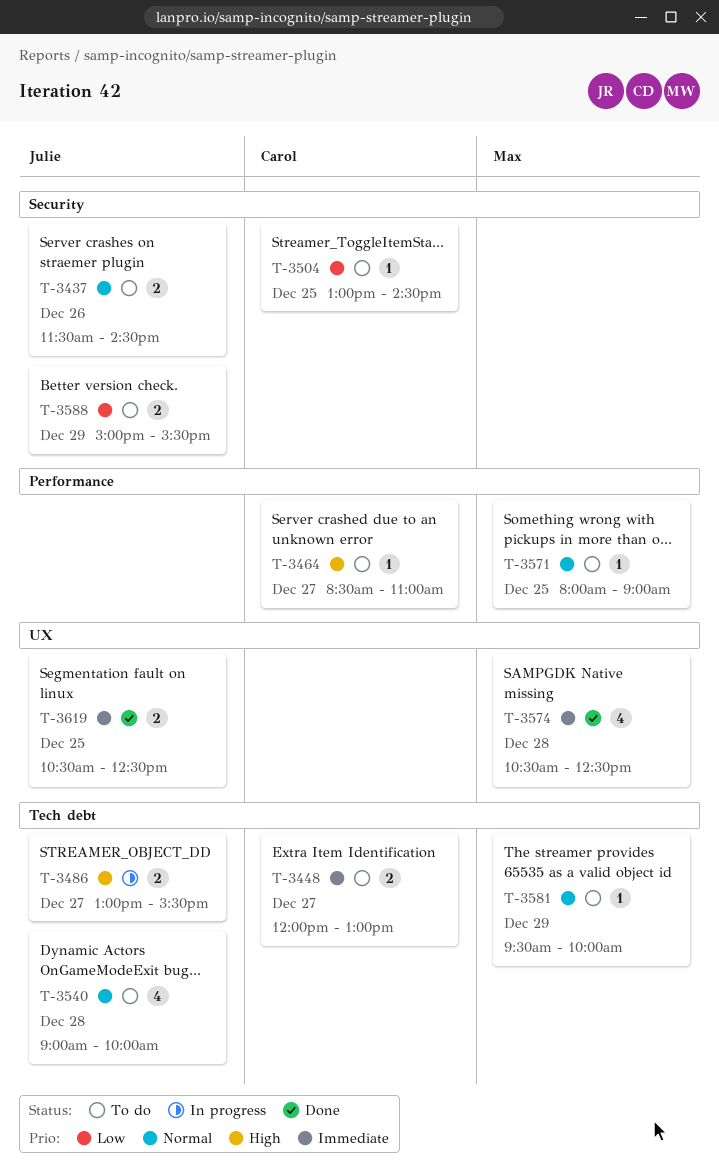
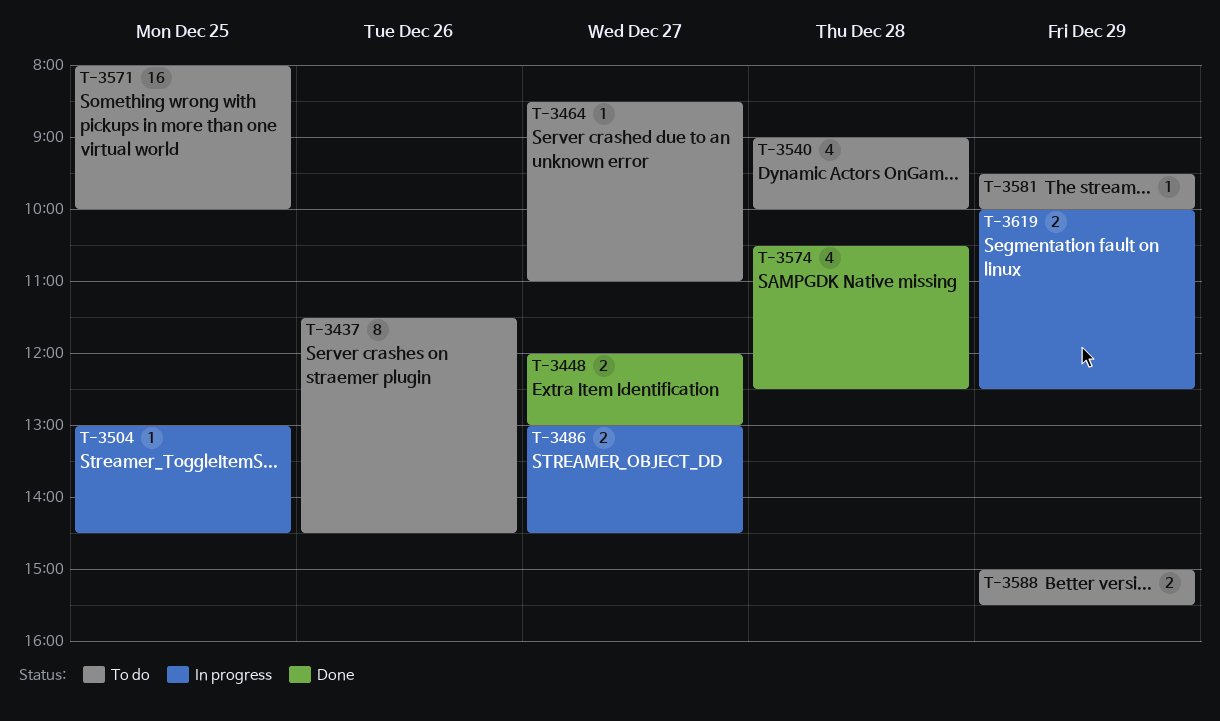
T-3437, estimate: 2 -> 8
T-3448, status: To do -> Done
T-3486, ends: 15:30 -> 14:30
T-3504, status: To do -> In progress
T-3571, estimate: 1 -> 16
T-3571, ends: 09:00 -> 10:00
T-3619, status: Done -> In progress
T-3619, day: Dec 25 -> Dec 29
T-3619, begins: 10:30 -> 10:00

